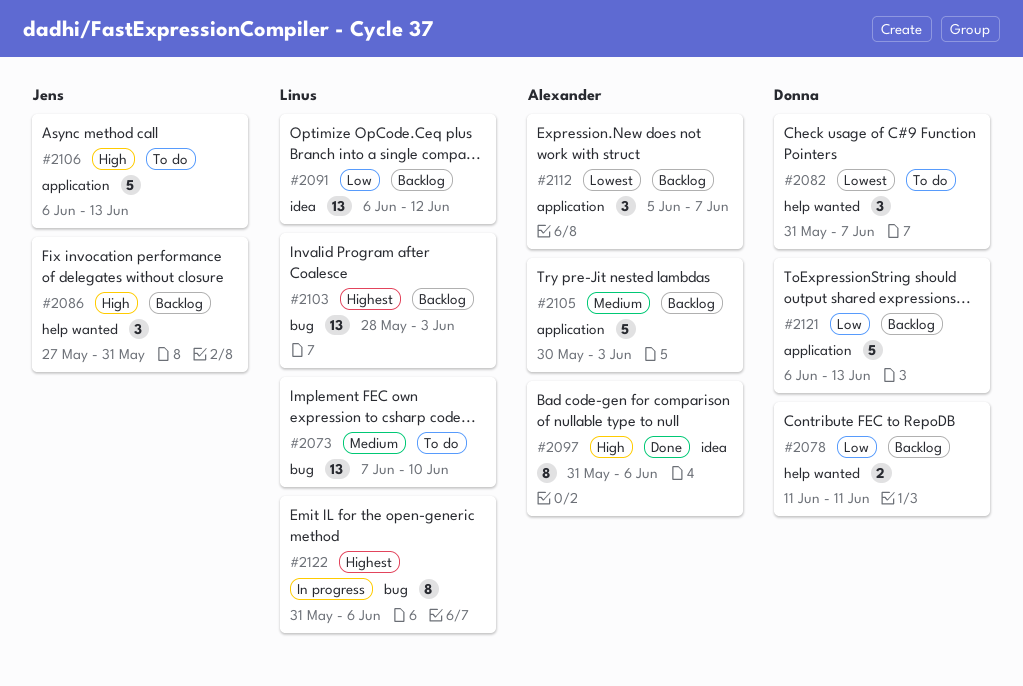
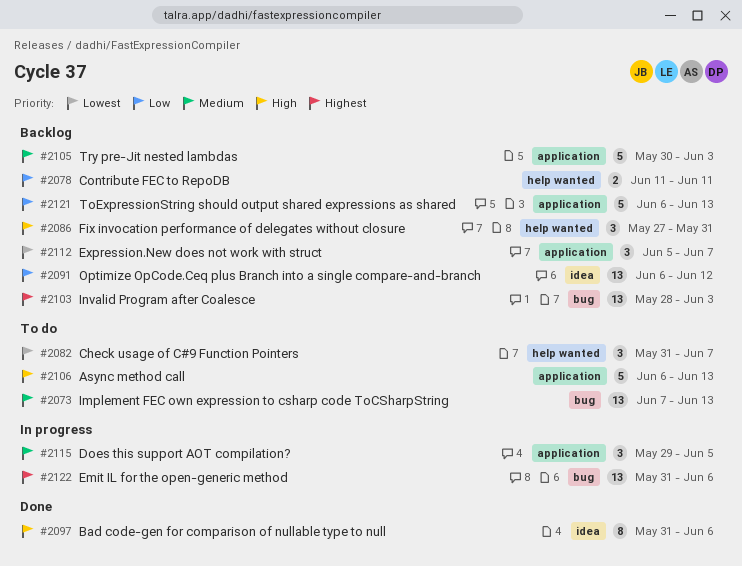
#2073, due: Jun 10 -> Jun 13
#2115: none -> present
#2122, estimate: 8 -> 13

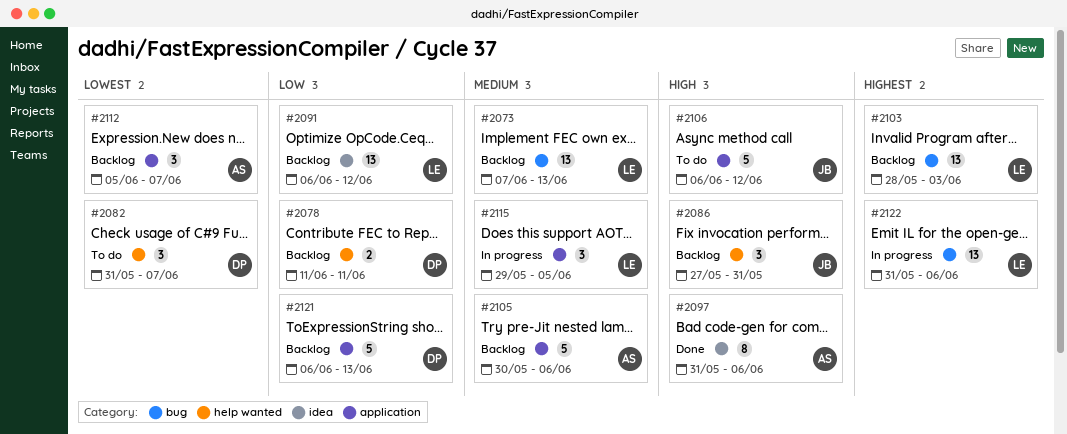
#2073, status: To do -> Backlog
#2105, due: Jun 3 -> Jun 6
#2106, due: Jun 13 -> Jun 12

